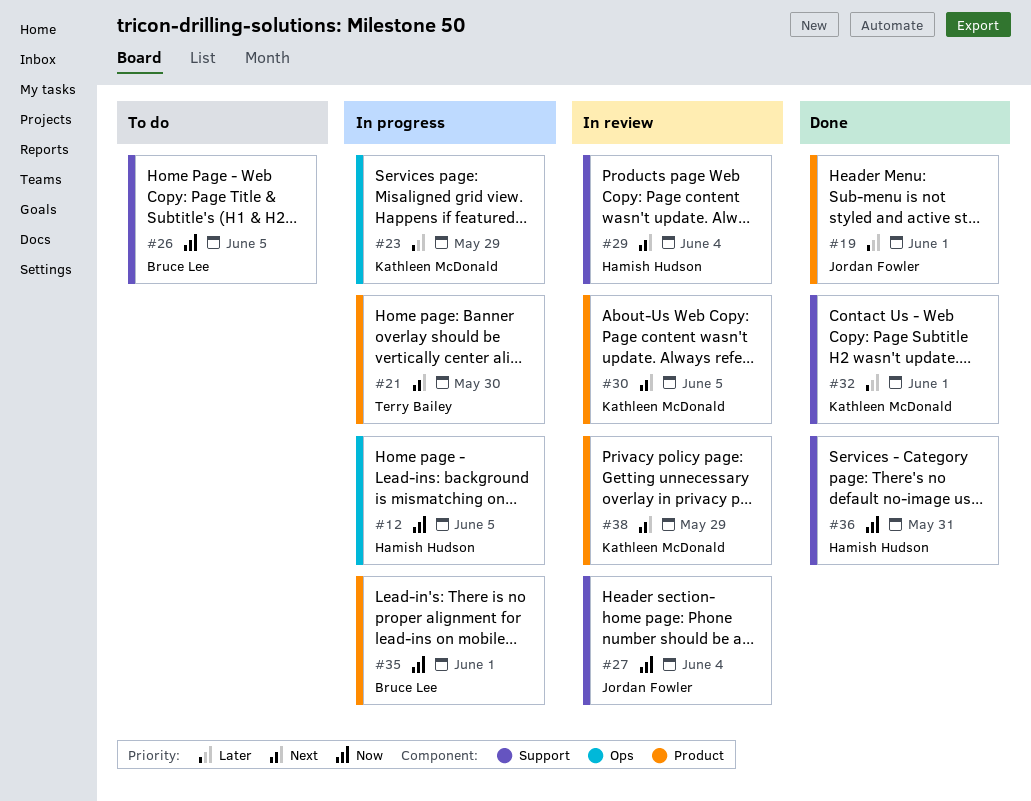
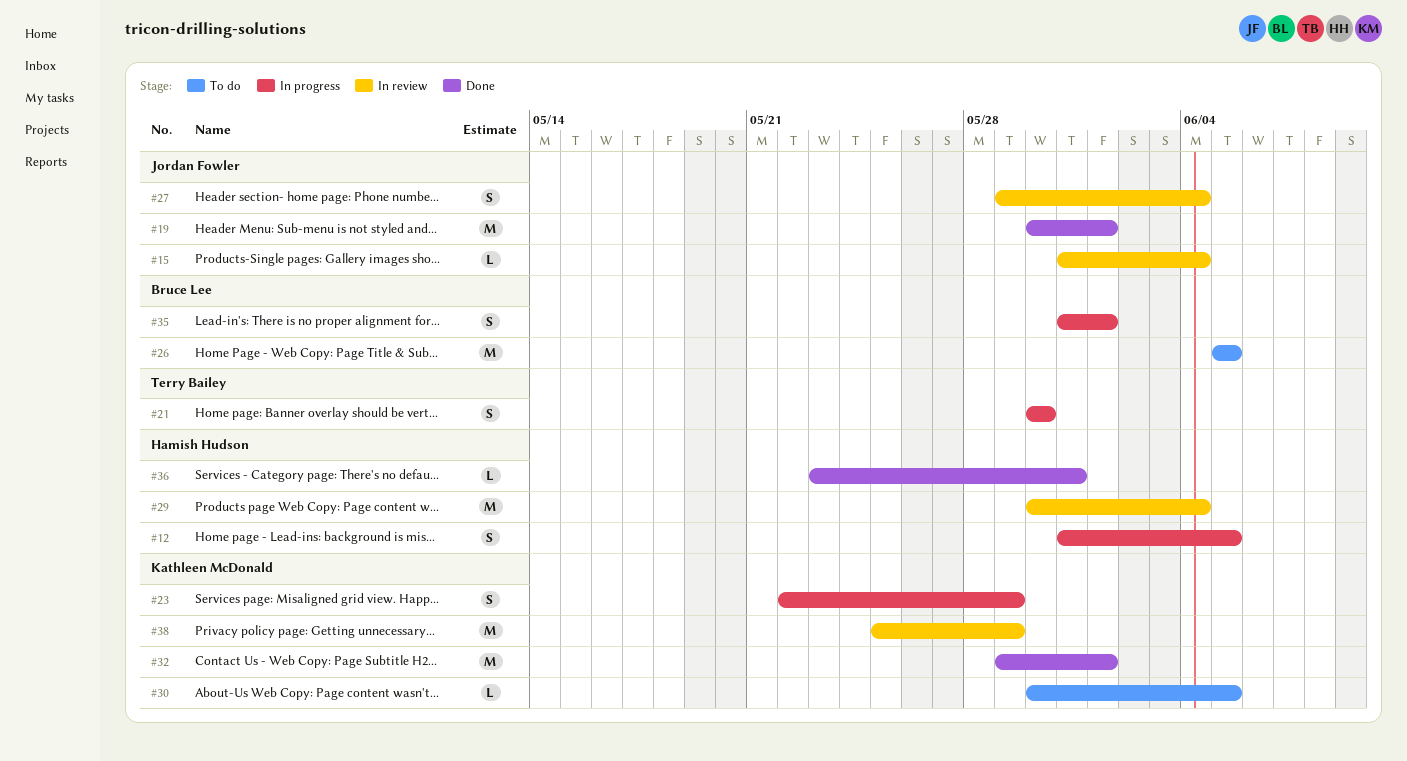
#15: none -> present
#30, status: In review -> To do

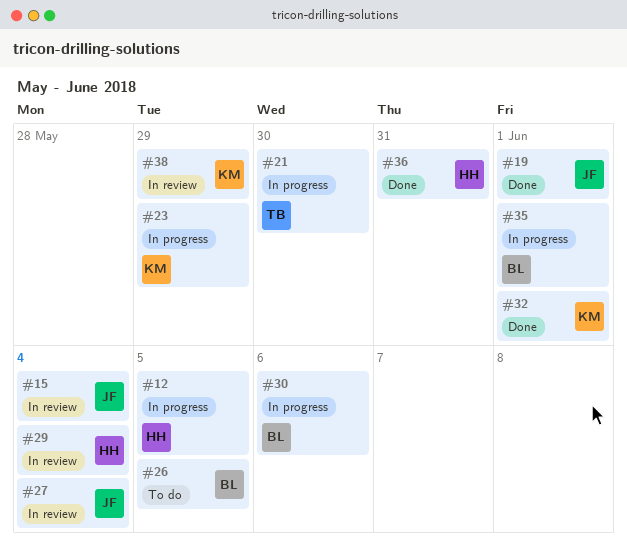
#30, status: To do -> In progress
#30, owner: Kathleen McDonald -> Bruce Lee
#30, due: Jun 5 -> Jun 6

